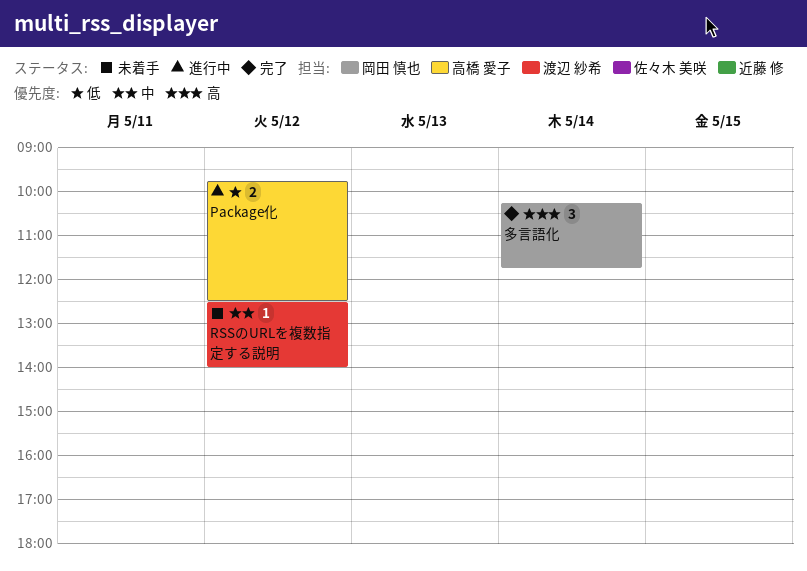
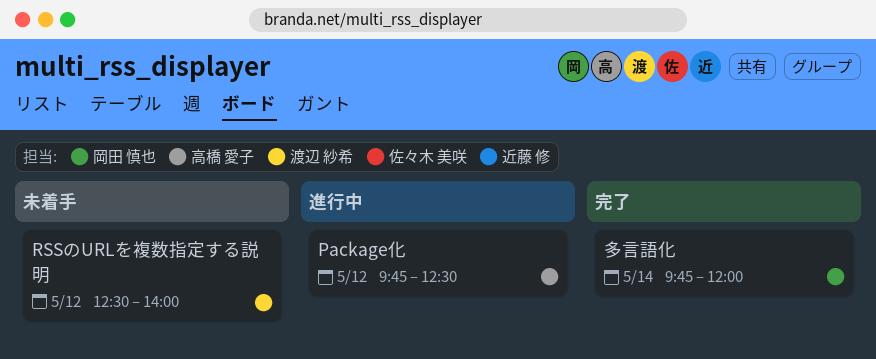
多言語化, begins: 10:15 -> 09:45
多言語化, ends: 11:45 -> 12:00

